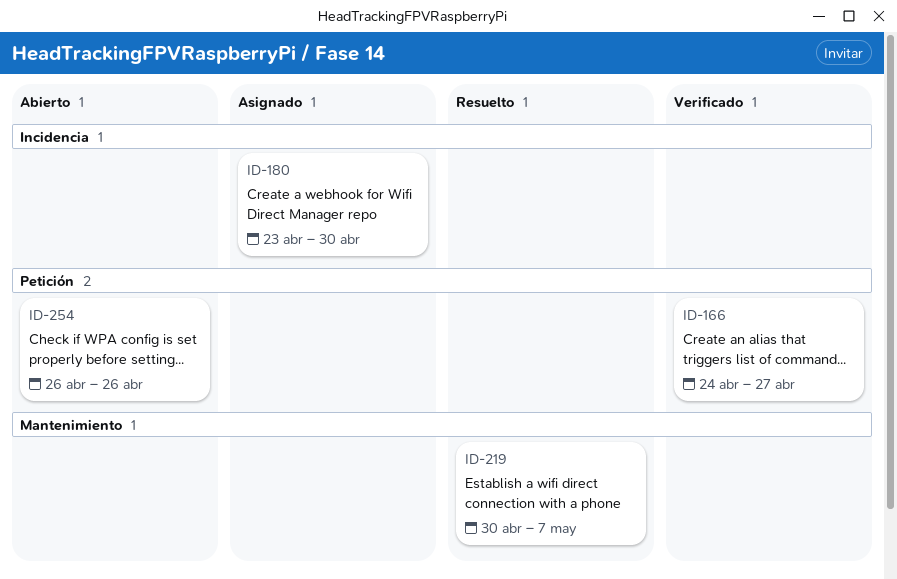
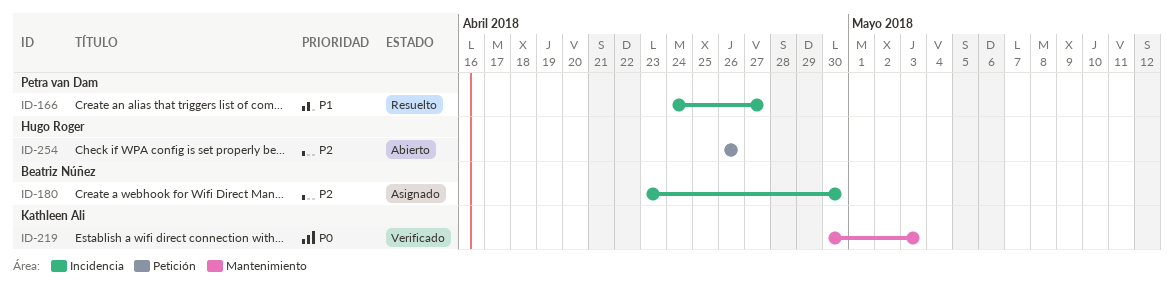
ID-166, status: Verificado -> Resuelto
ID-166, label: Petición -> Incidencia
ID-219, status: Resuelto -> Verificado
ID-219, due: May 7 -> May 3

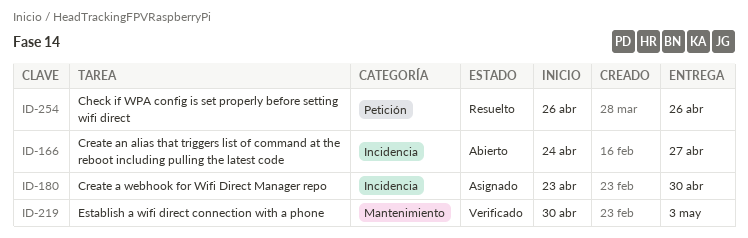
ID-166, status: Resuelto -> Abierto
ID-254, status: Abierto -> Resuelto

